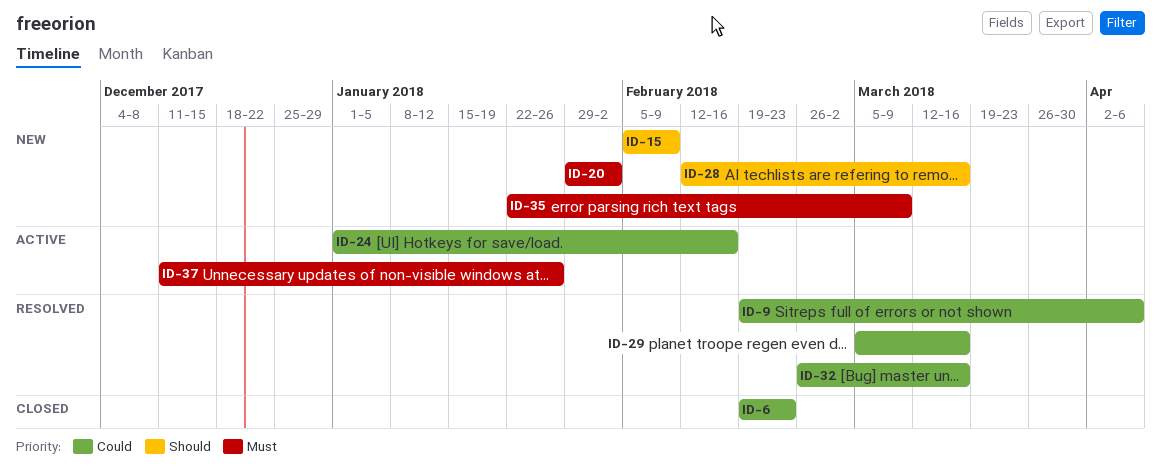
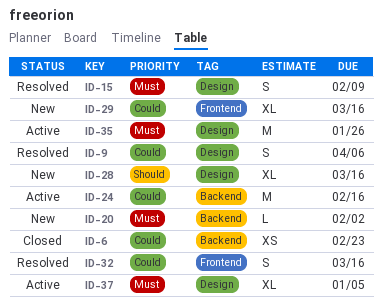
ID-15, status: New -> Resolved
ID-15, priority: Should -> Must
ID-29, status: Resolved -> New
ID-35, status: New -> Active
ID-35, due: Mar 9 -> Jan 26
ID-37, due: Jan 26 -> Jan 5

